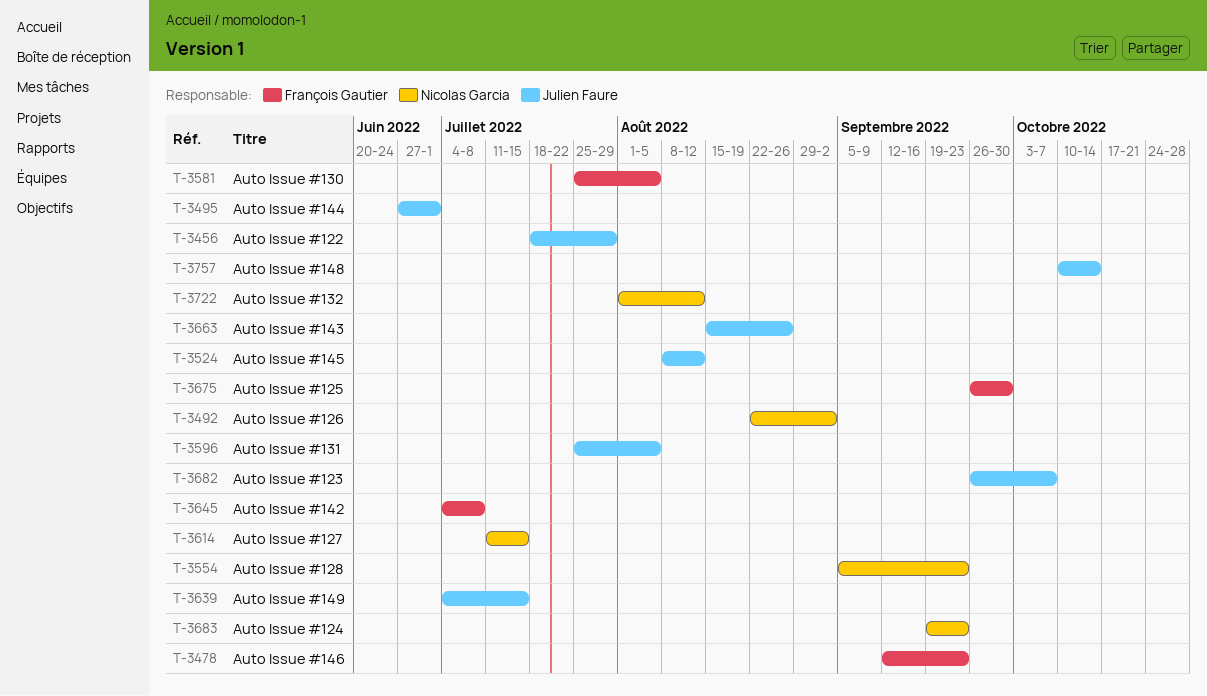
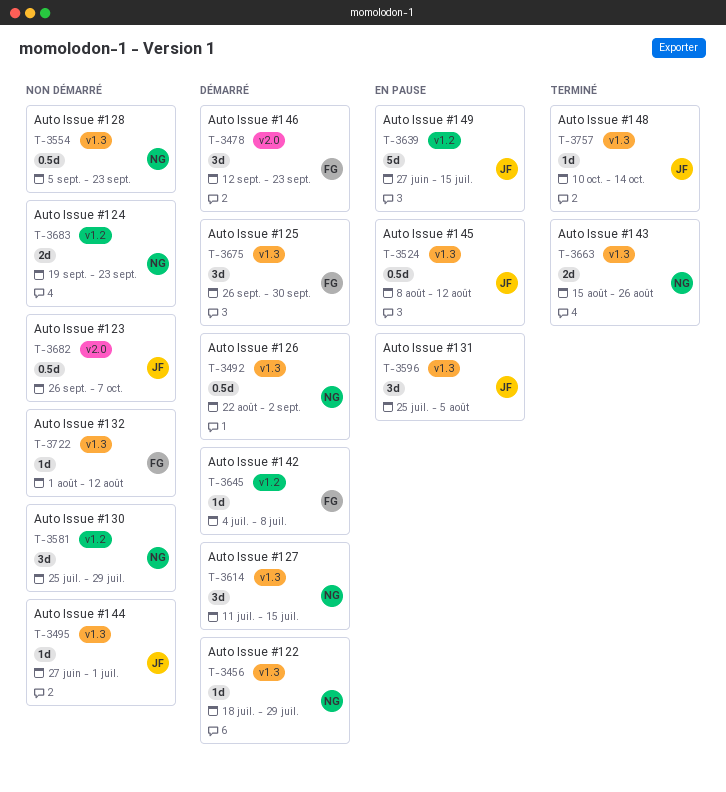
T-3456, owner: Julien Faure -> Nicolas Garcia
T-3581, owner: François Gautier -> Nicolas Garcia
T-3581, due: Aug 5 -> Jul 29
T-3639, start: Jul 4 -> Jun 27
T-3663, owner: Julien Faure -> Nicolas Garcia
T-3722, owner: Nicolas Garcia -> François Gautier

